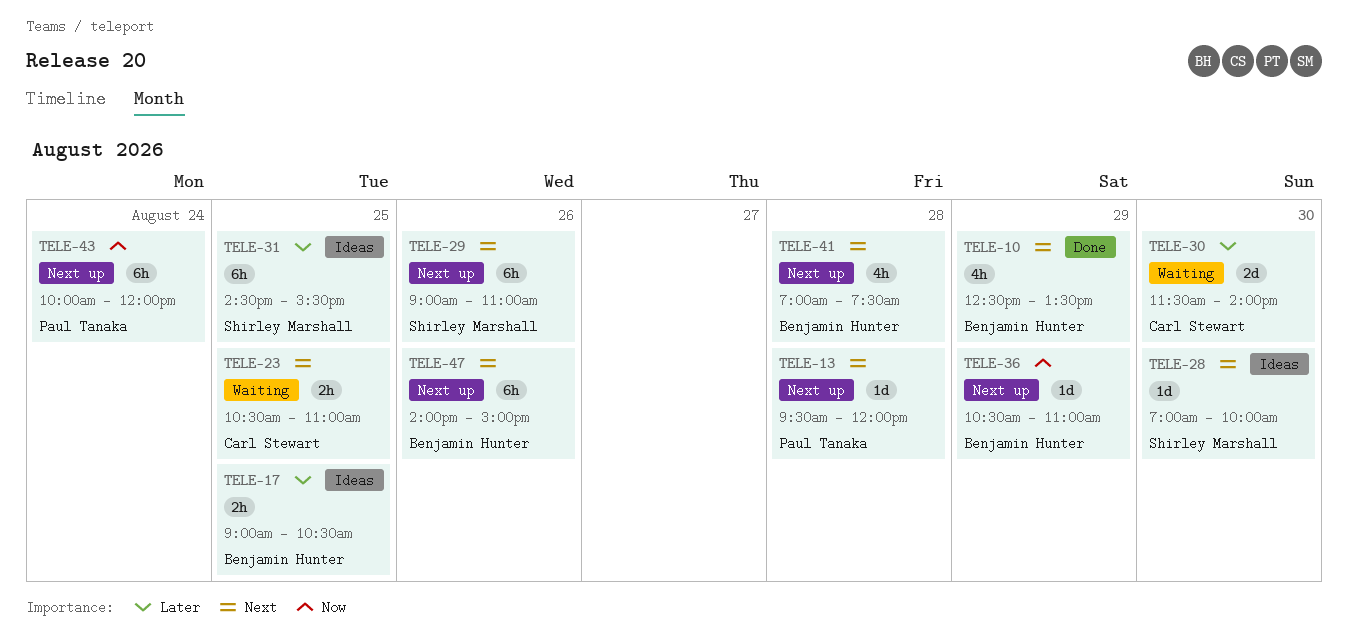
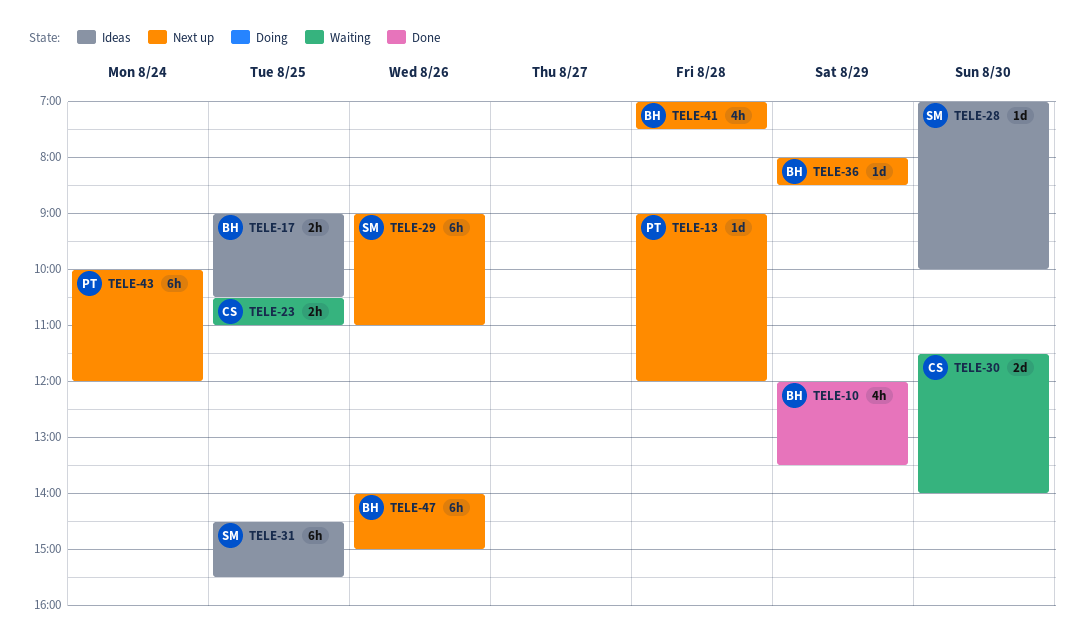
TELE-10, begins: 12:30 -> 12:00
TELE-13, begins: 09:30 -> 09:00
TELE-36, begins: 10:30 -> 08:00
TELE-36, ends: 11:00 -> 08:30

